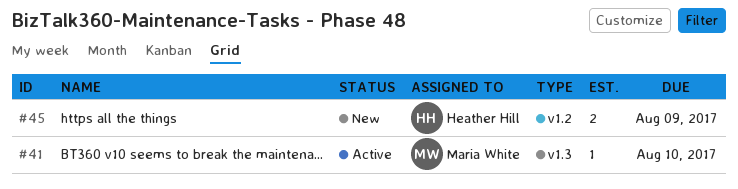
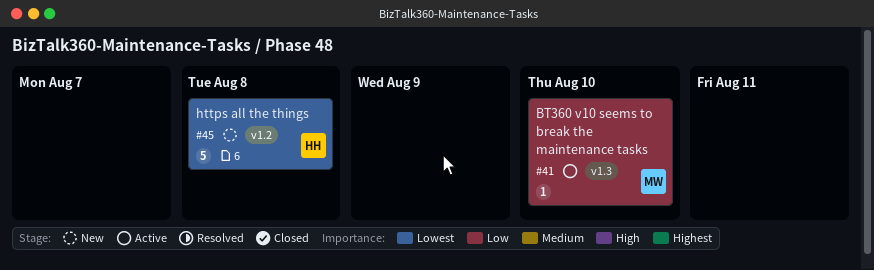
#45, estimate: 2 -> 5
#45, due: Aug 9 -> Aug 8

